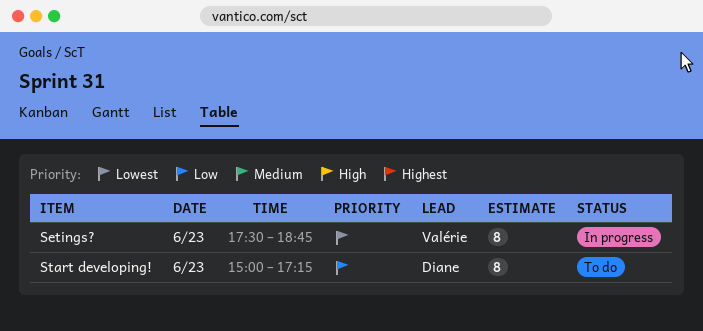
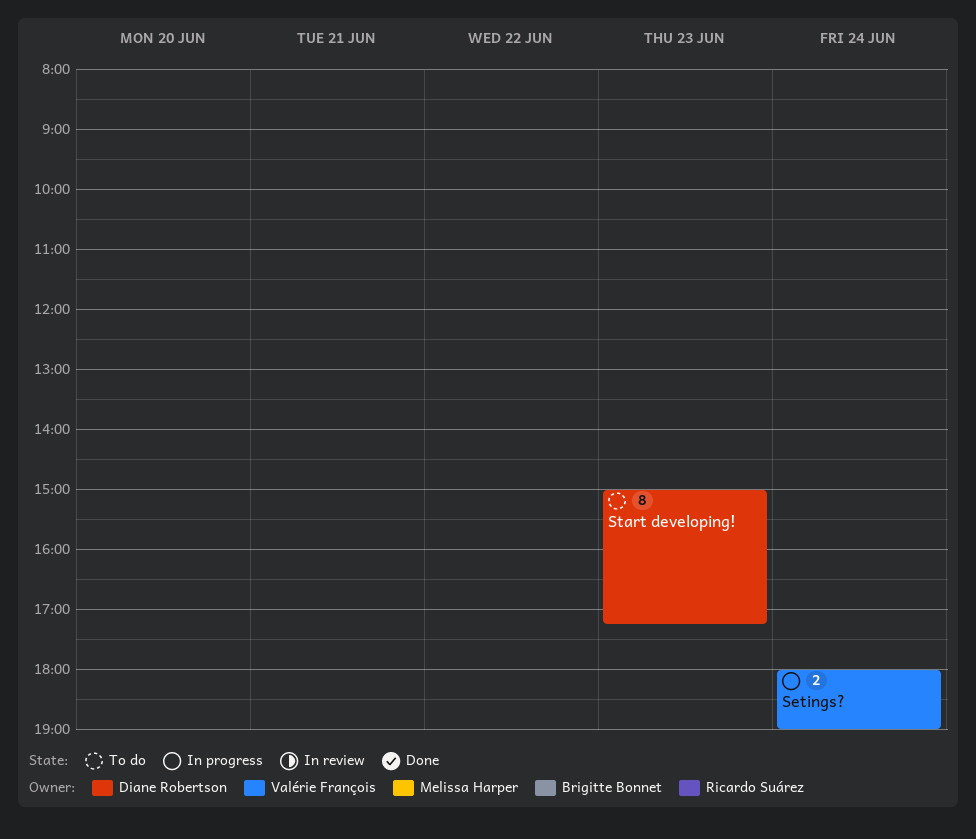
Setings?, estimate: 8 -> 2
Setings?, day: Jun 23 -> Jun 24
Setings?, begins: 17:30 -> 18:00
Setings?, ends: 18:45 -> 19:00

